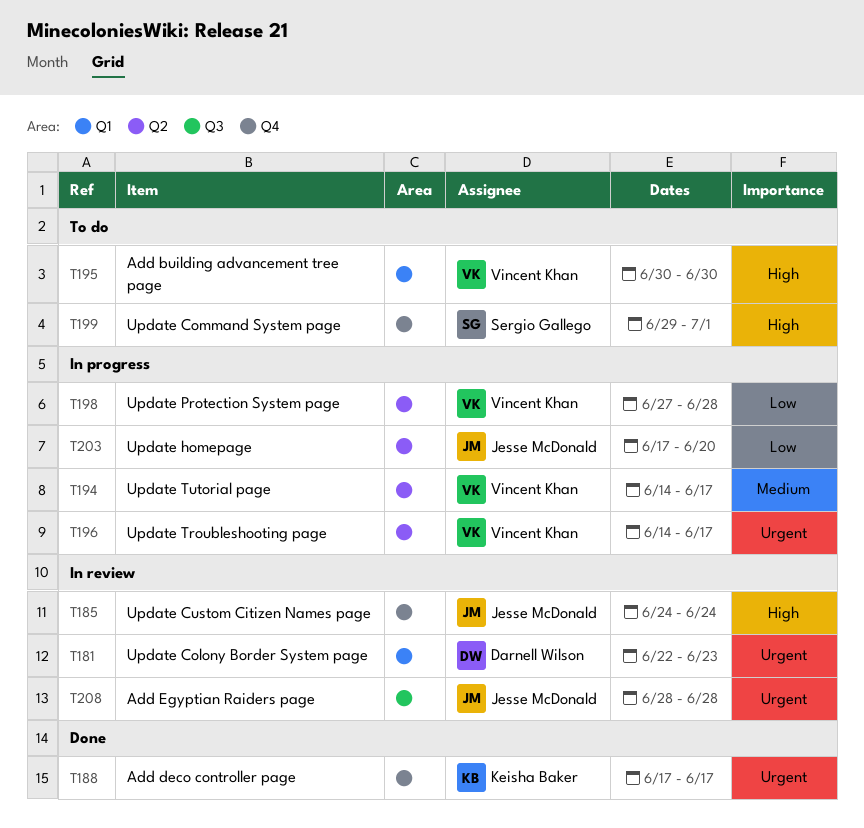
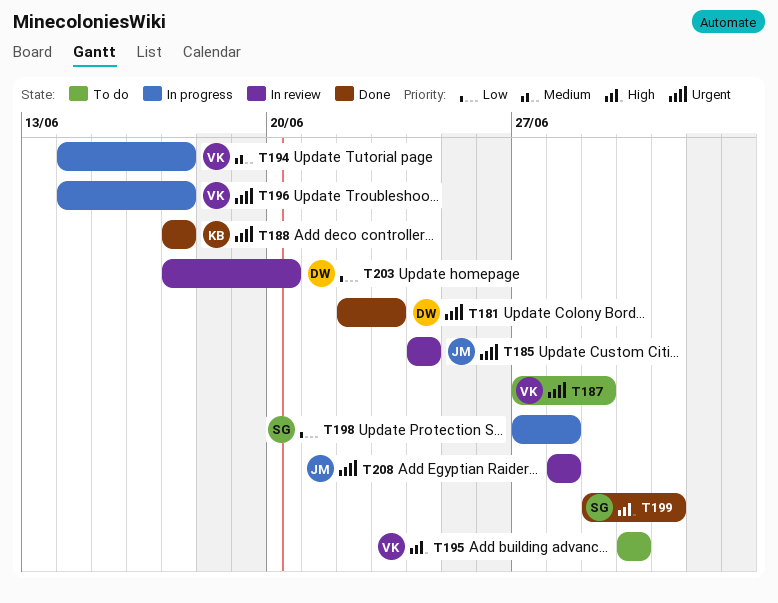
T181, status: In review -> Done
T185, priority: High -> Urgent
T187: none -> present
T198, owner: Vincent Khan -> Sergio Gallego
T199, status: To do -> Done
T203, status: In progress -> In review
T203, owner: Jesse McDonald -> Darnell Wilson

